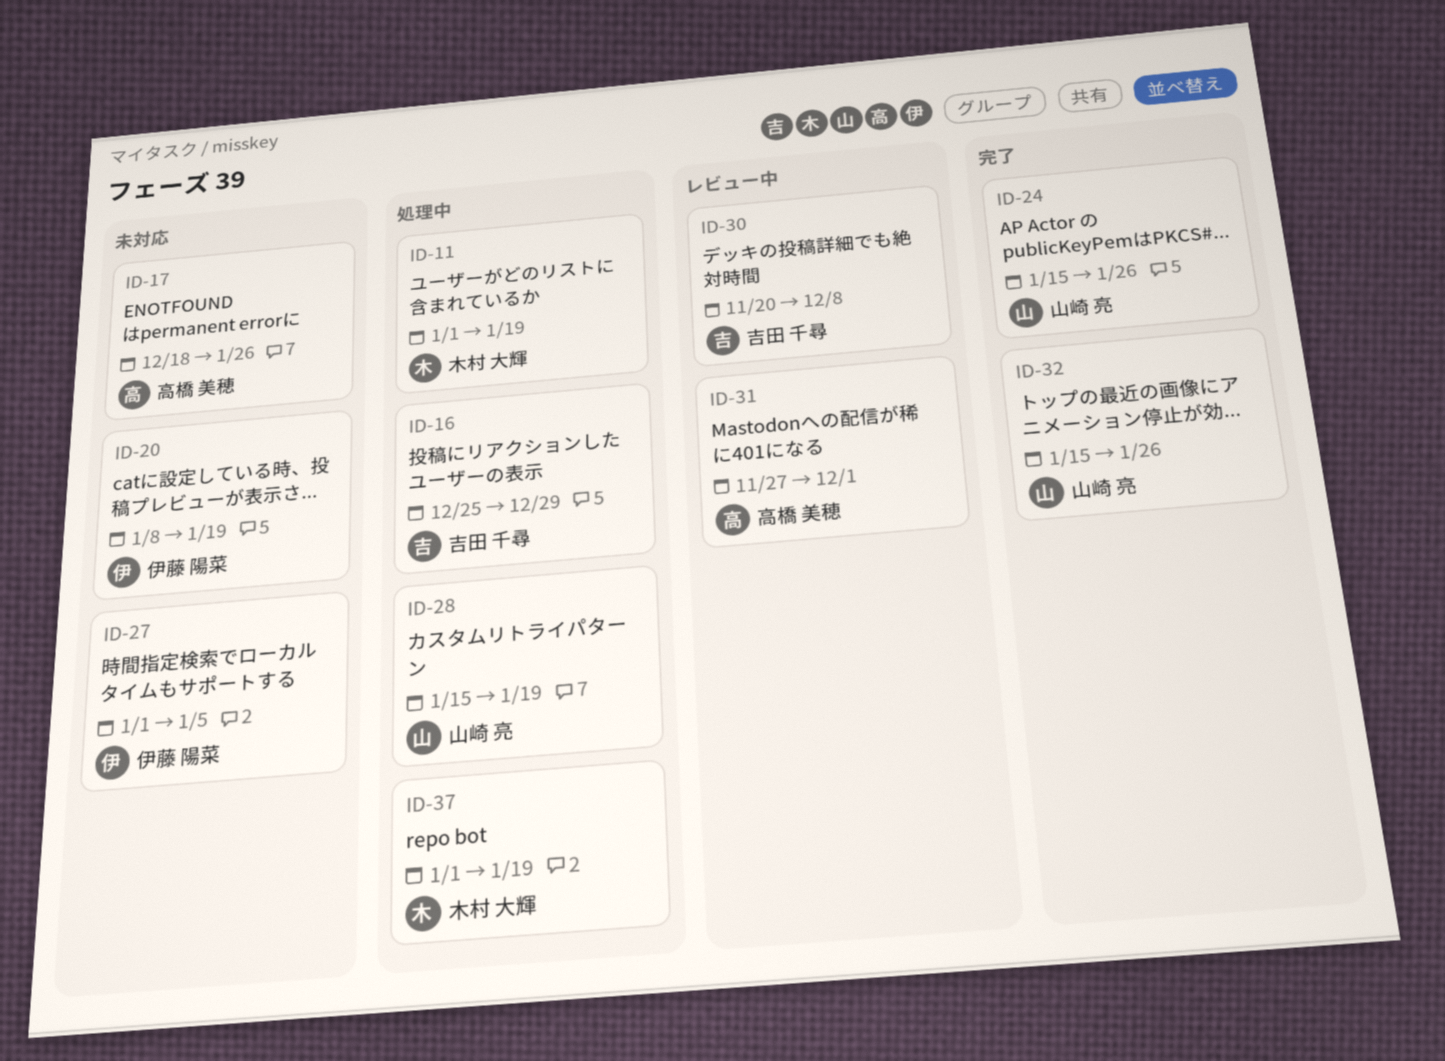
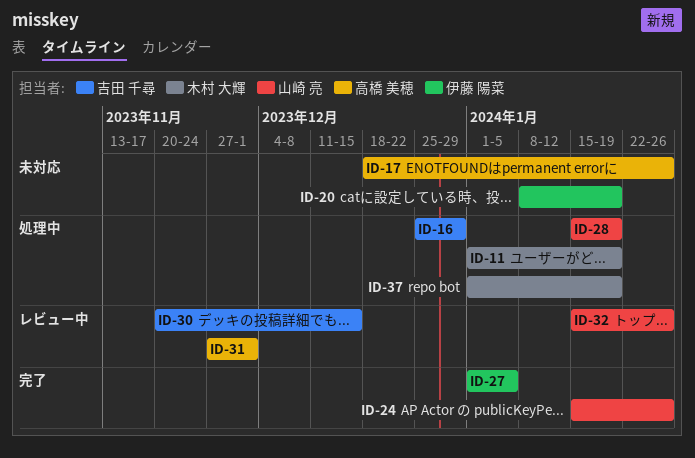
ID-27, status: 未対応 -> 完了
ID-30, due: Dec 8 -> Dec 15
ID-32, status: 完了 -> レビュー中

